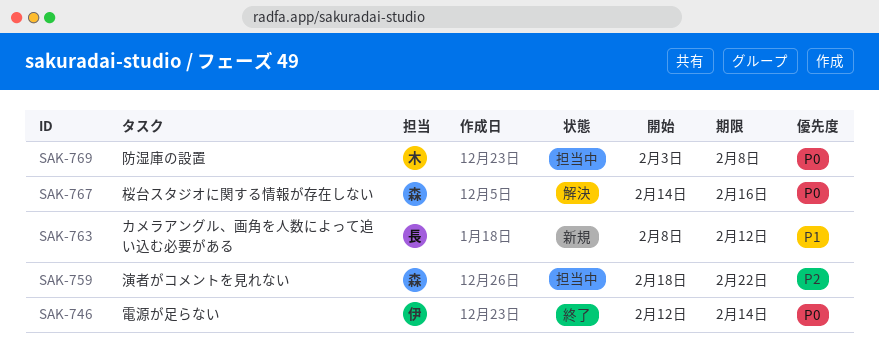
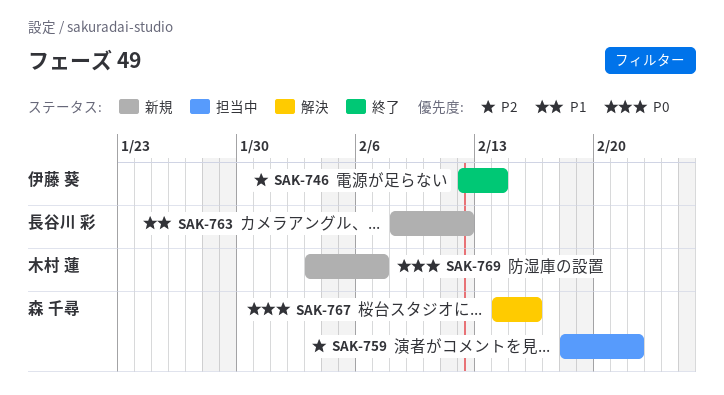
SAK-746, priority: P0 -> P2
SAK-769, status: 担当中 -> 新規
SAK-769, due: Feb 8 -> Feb 7

